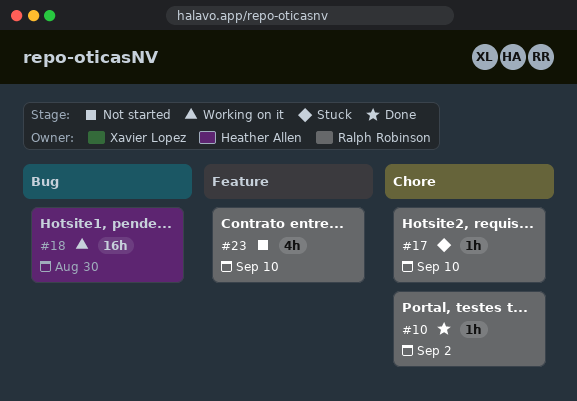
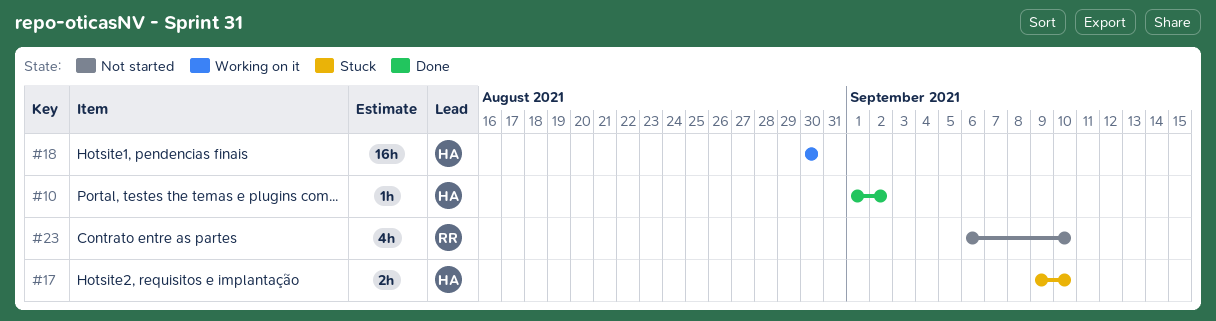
#10, owner: Ralph Robinson -> Heather Allen
#17, owner: Ralph Robinson -> Heather Allen
#17, estimate: 1h -> 2h

